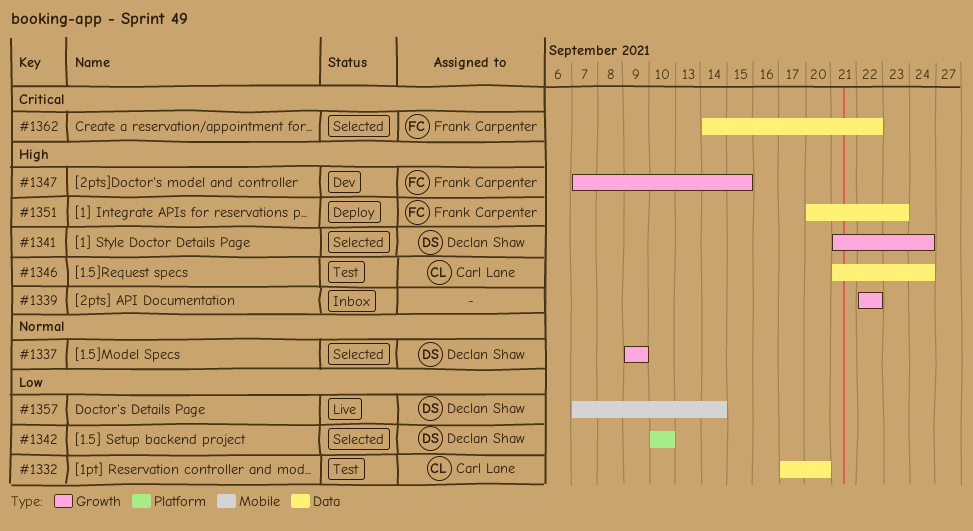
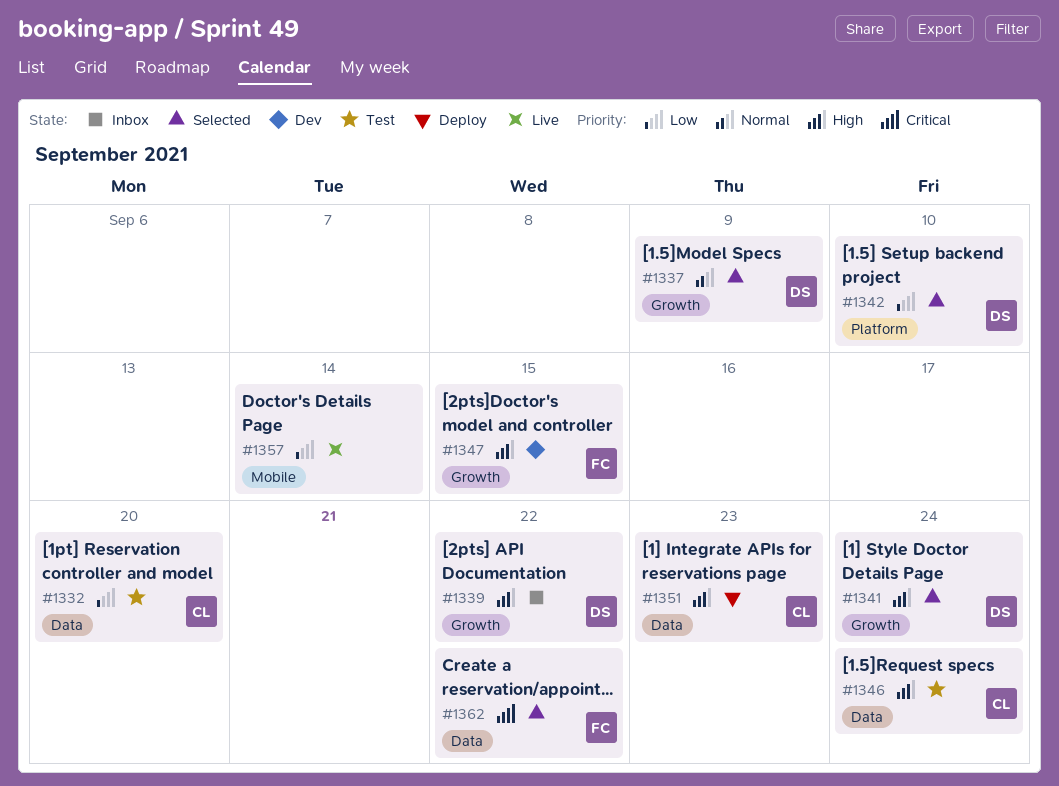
#1339, owner: none -> Declan Shaw
#1351, owner: Frank Carpenter -> Carl Lane
#1357, owner: Declan Shaw -> none

